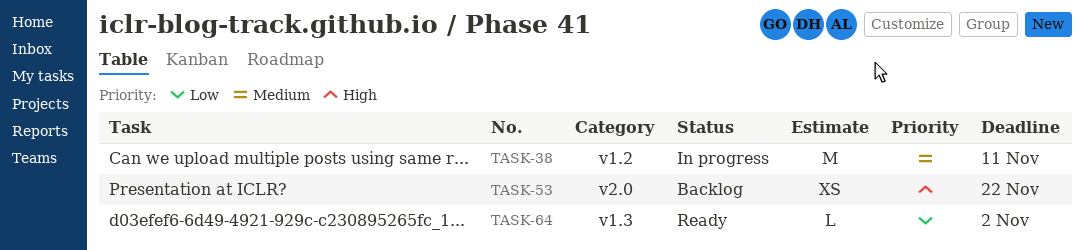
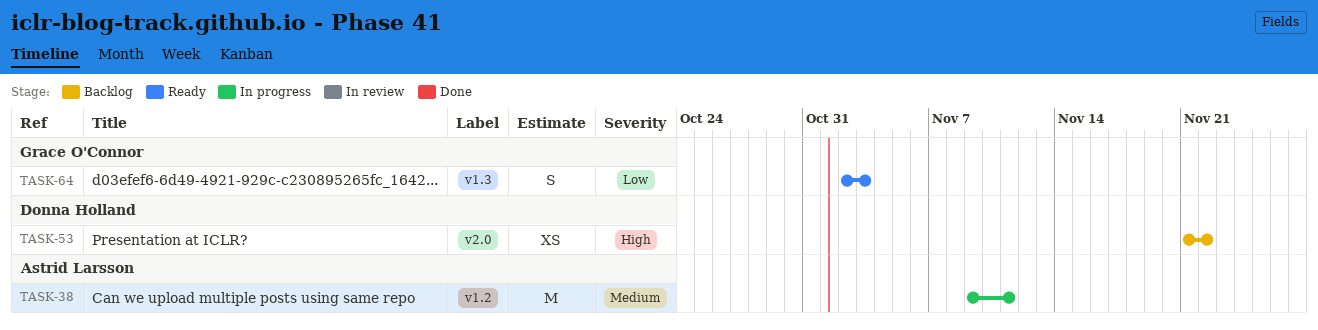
TASK-64, estimate: L -> S
TASK-64, due: Nov 2 -> Nov 3

